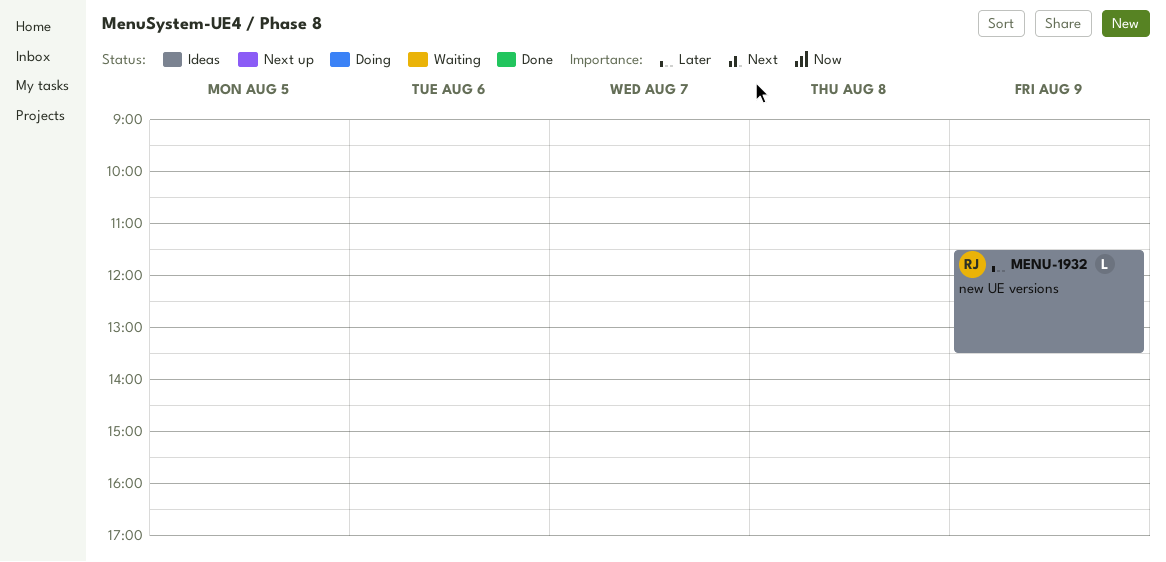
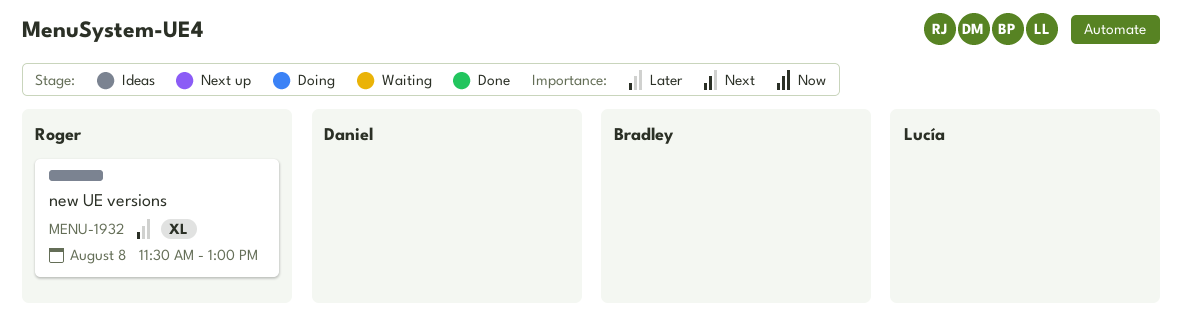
MENU-1932, estimate: L -> XL
MENU-1932, day: Aug 9 -> Aug 8
MENU-1932, ends: 13:30 -> 13:00

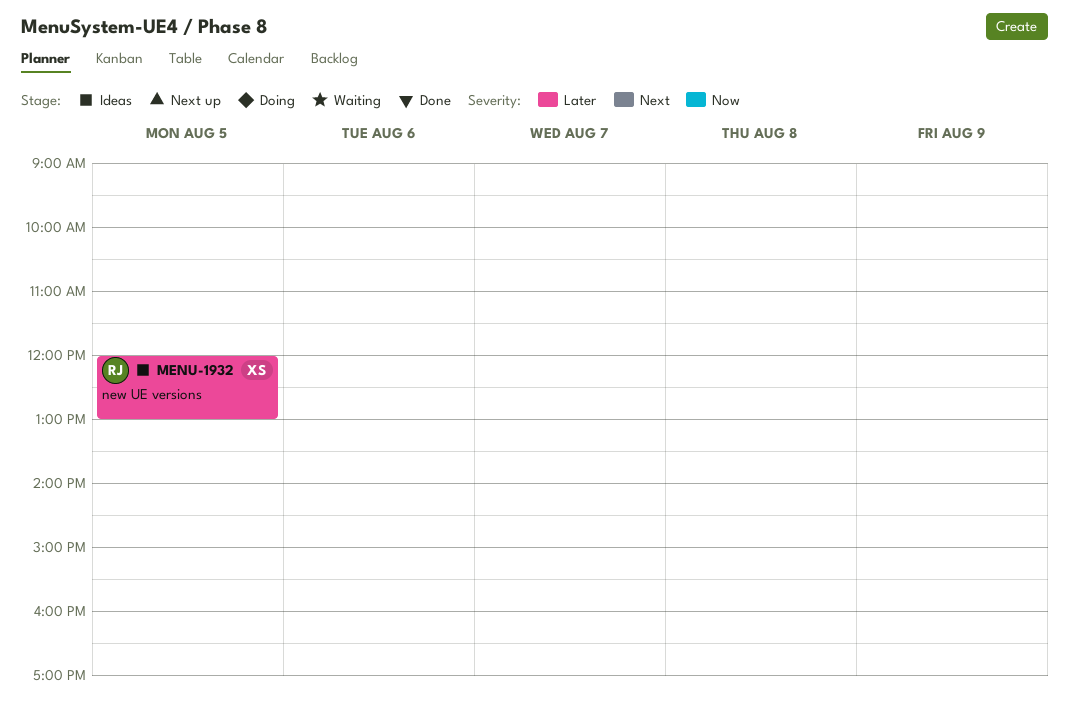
MENU-1932, estimate: XL -> XS
MENU-1932, day: Aug 8 -> Aug 5
MENU-1932, begins: 11:30 -> 12:00

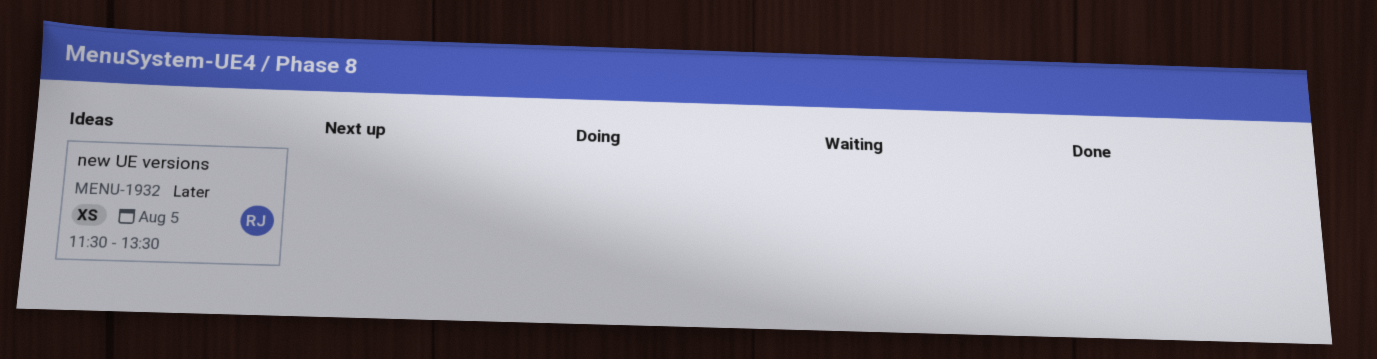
MENU-1932, begins: 12:00 -> 11:30
MENU-1932, ends: 13:00 -> 13:30

